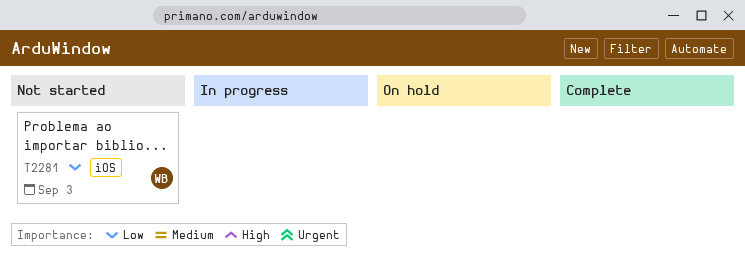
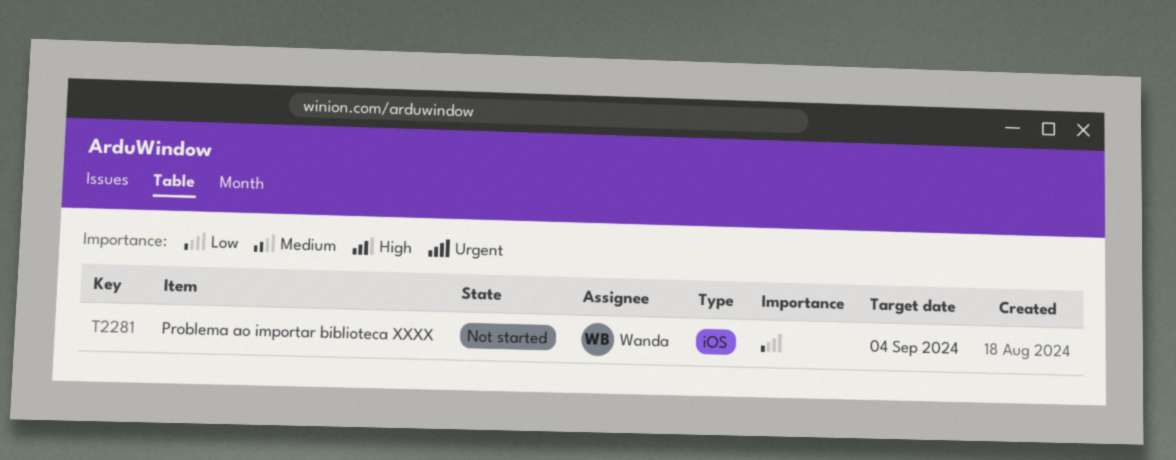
T2281, due: Sep 3 -> Sep 4

